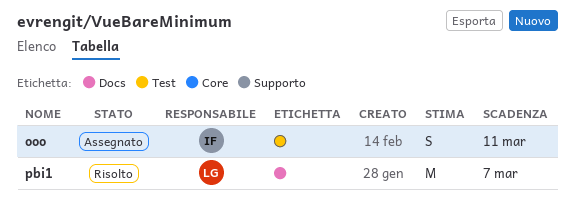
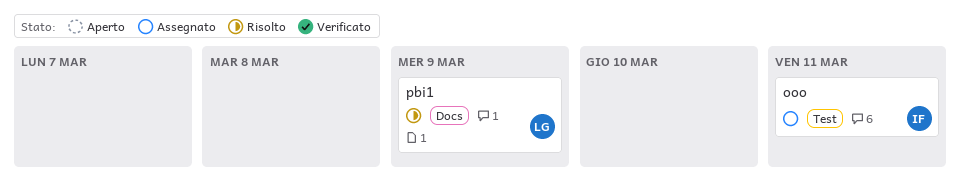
pbi1, due: Mar 7 -> Mar 9

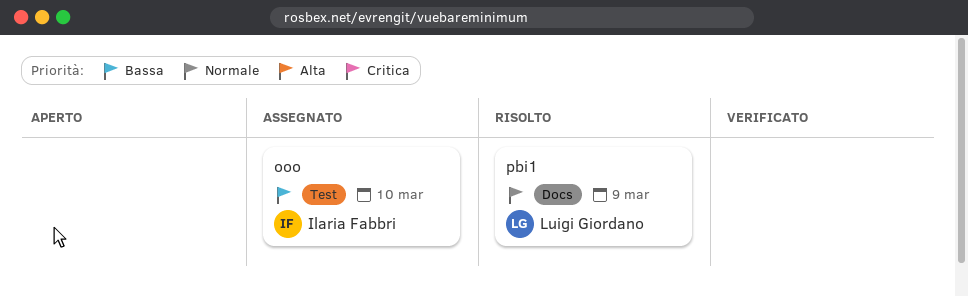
ooo, due: Mar 11 -> Mar 10

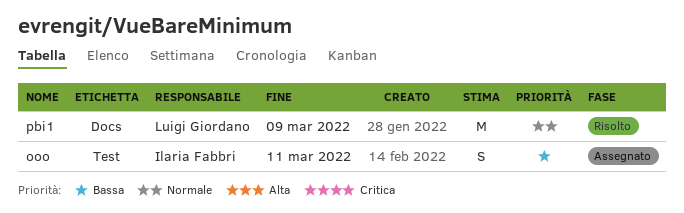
ooo, due: Mar 10 -> Mar 11

